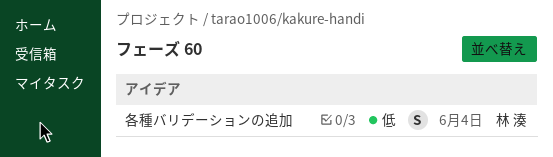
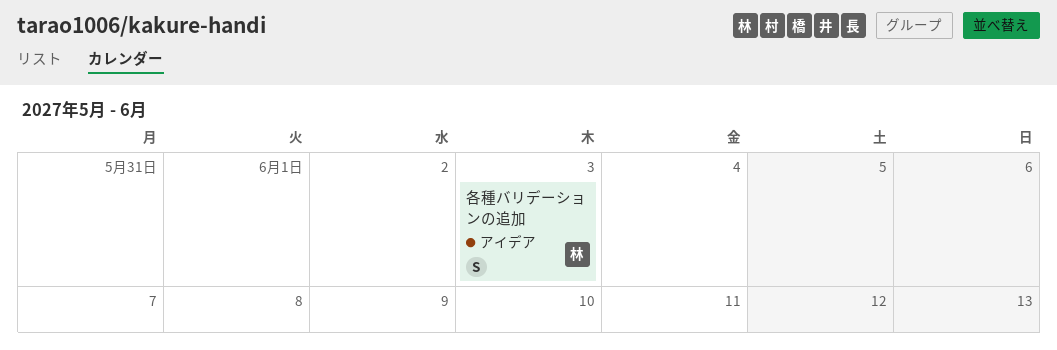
各種バリデーションの追加, due: Jun 4 -> Jun 3

